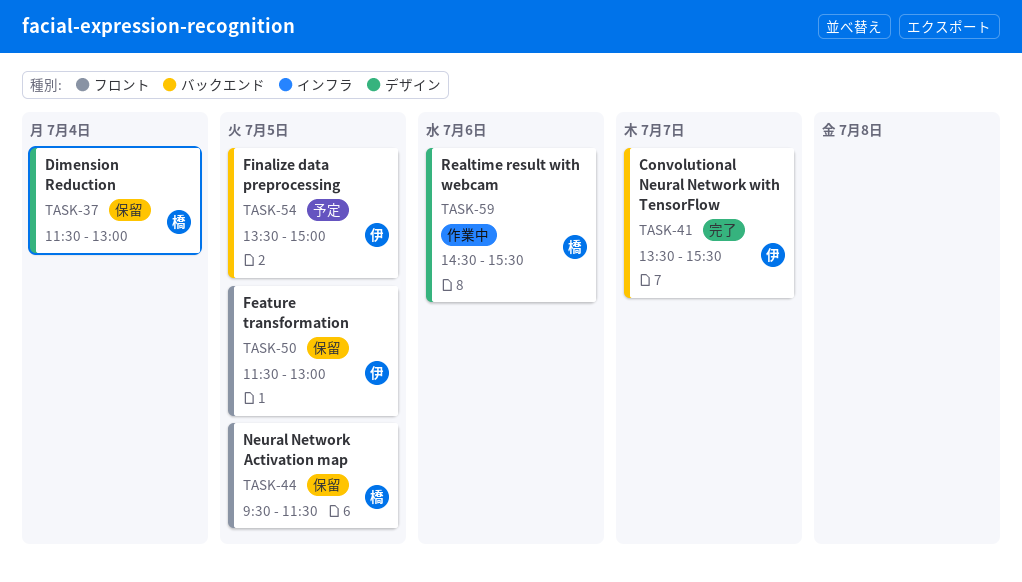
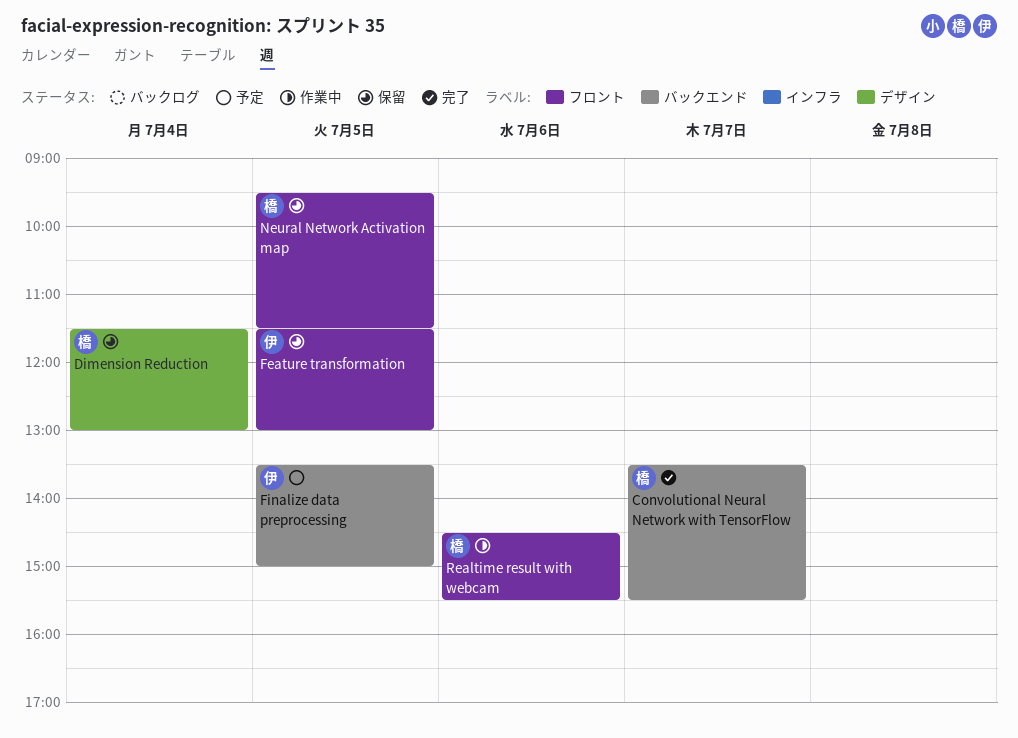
Convolutional Neural Network with TensorFlow, owner: 伊 -> 橋
Realtime result with webcam, label: デザイン -> フロント

